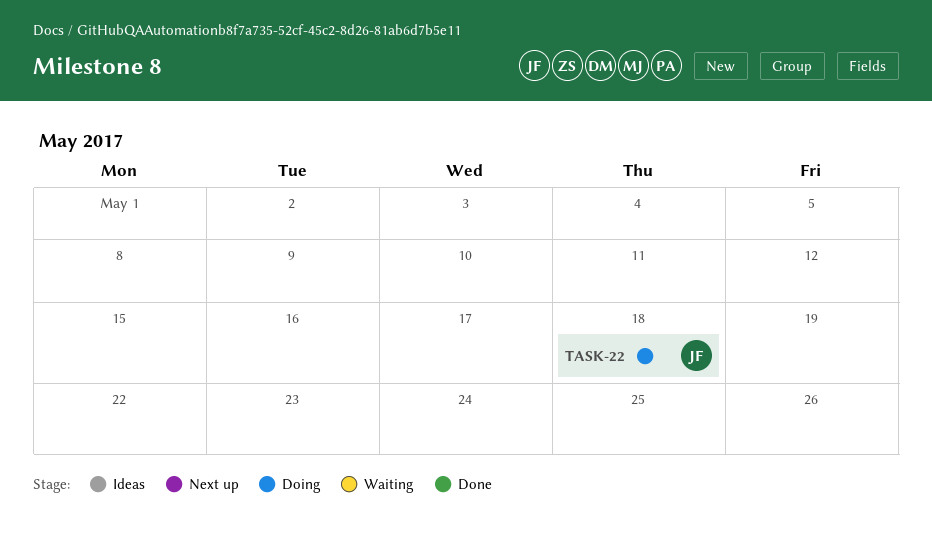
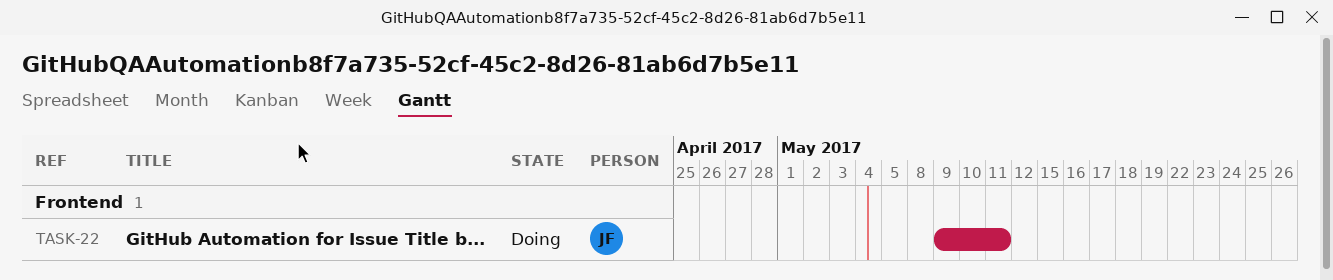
TASK-22, due: May 18 -> May 11

